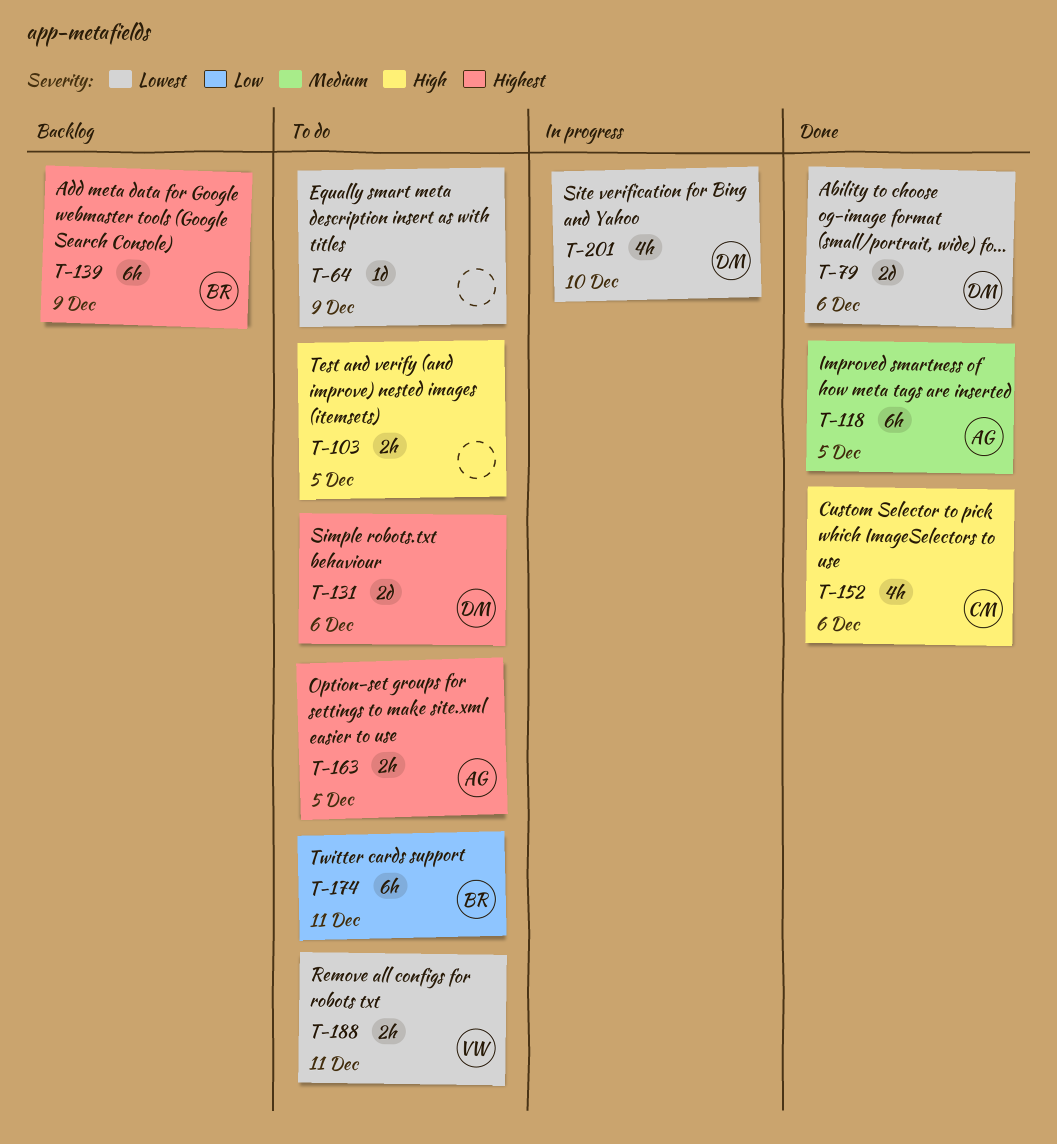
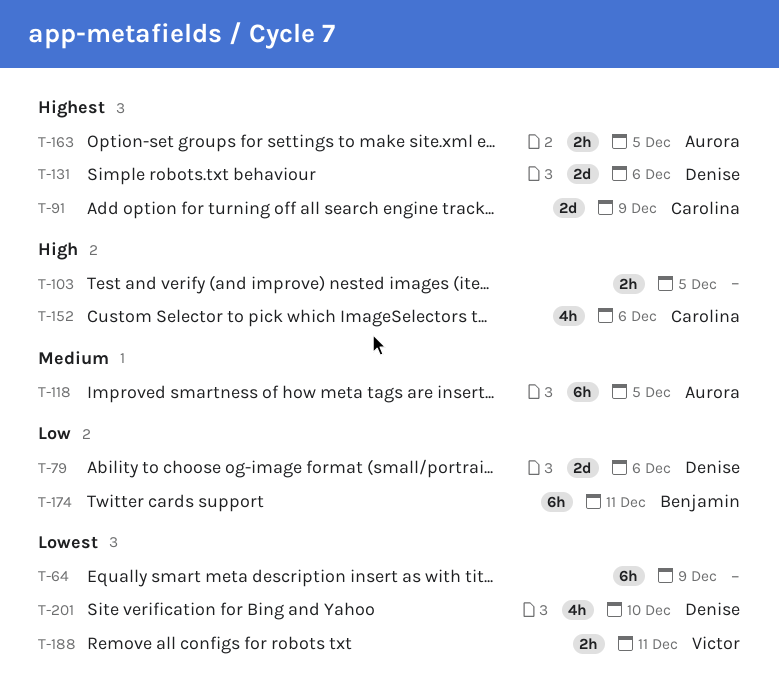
T-64, estimate: 1d -> 6h
T-79, priority: Lowest -> Low
T-91: none -> present
T-139: present -> none

